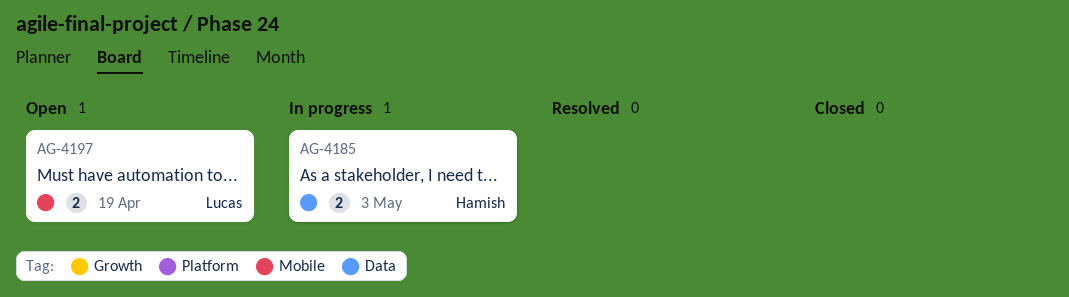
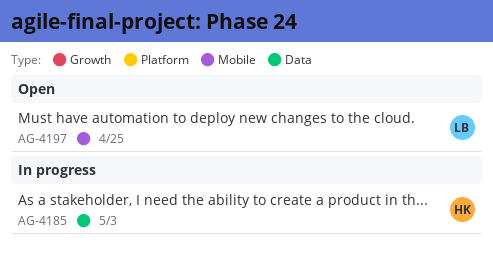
AG-4197, due: Apr 19 -> Apr 25

